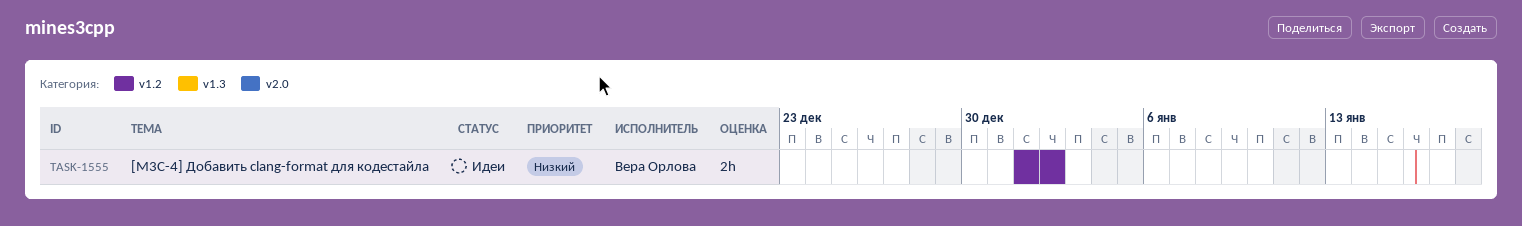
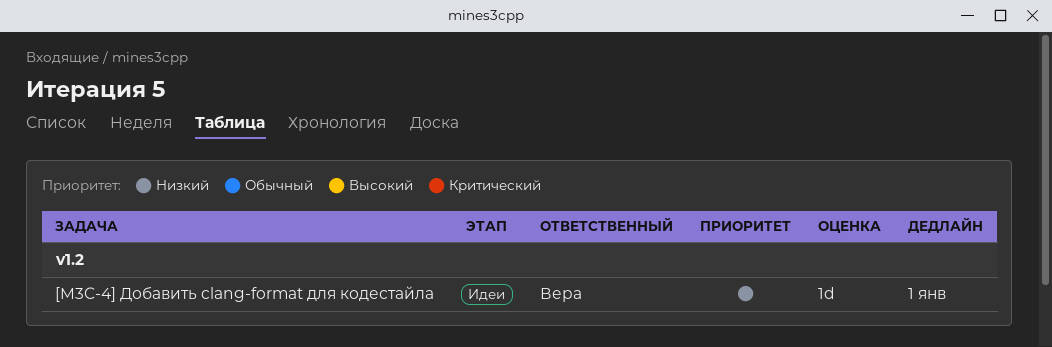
[M3C-4] Добавить clang-format для кодестайла, estimate: 2h -> 1d
[M3C-4] Добавить clang-format для кодестайла, due: Jan 2 -> Jan 1

